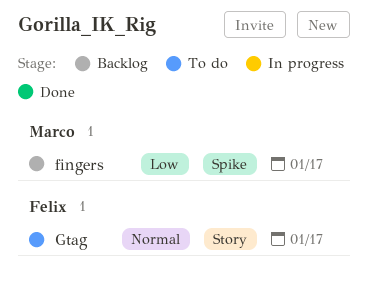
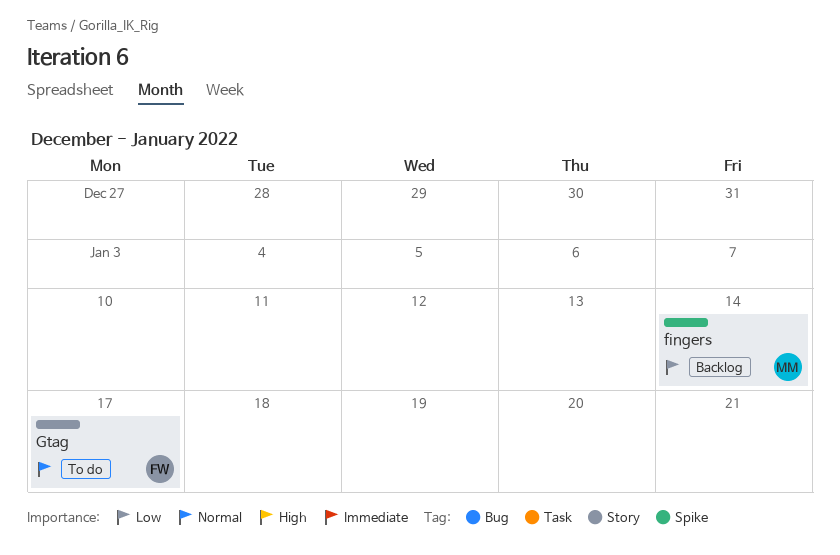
fingers, due: Jan 17 -> Jan 14

